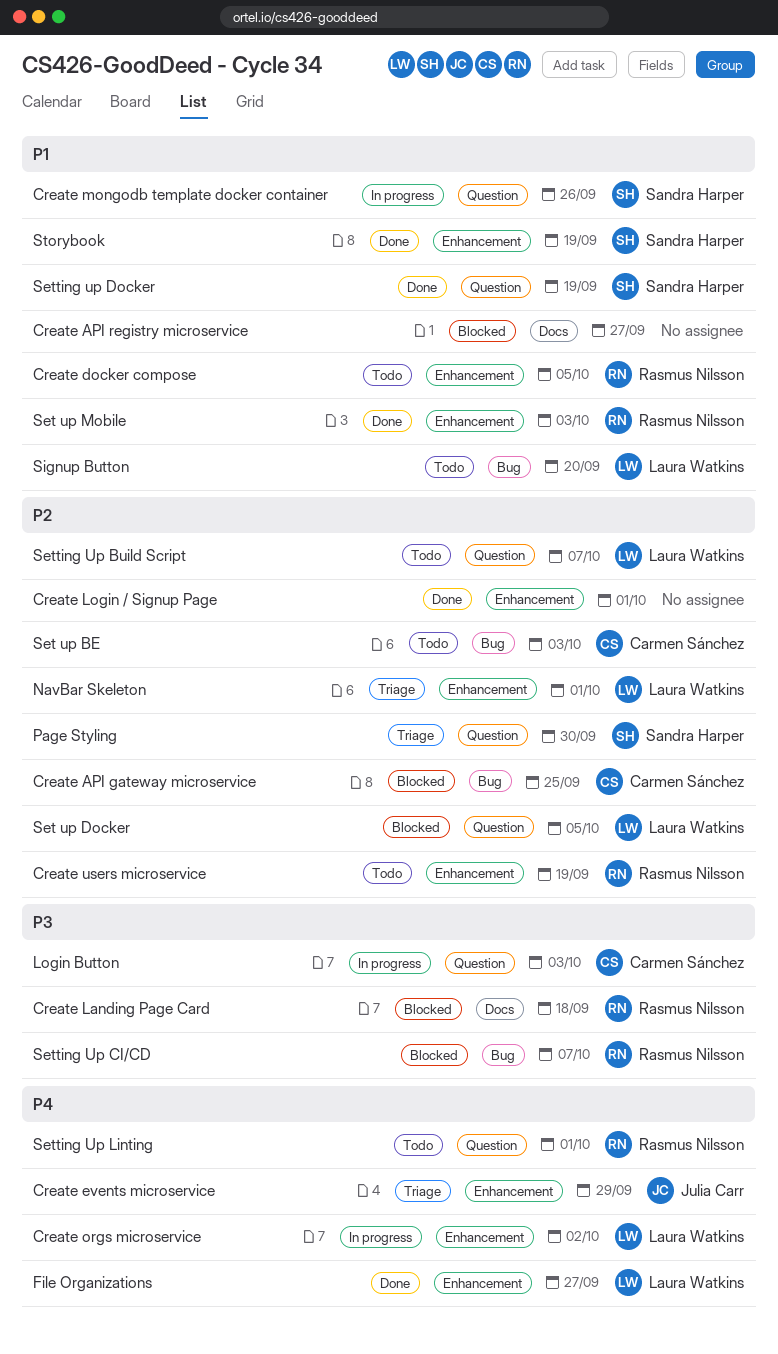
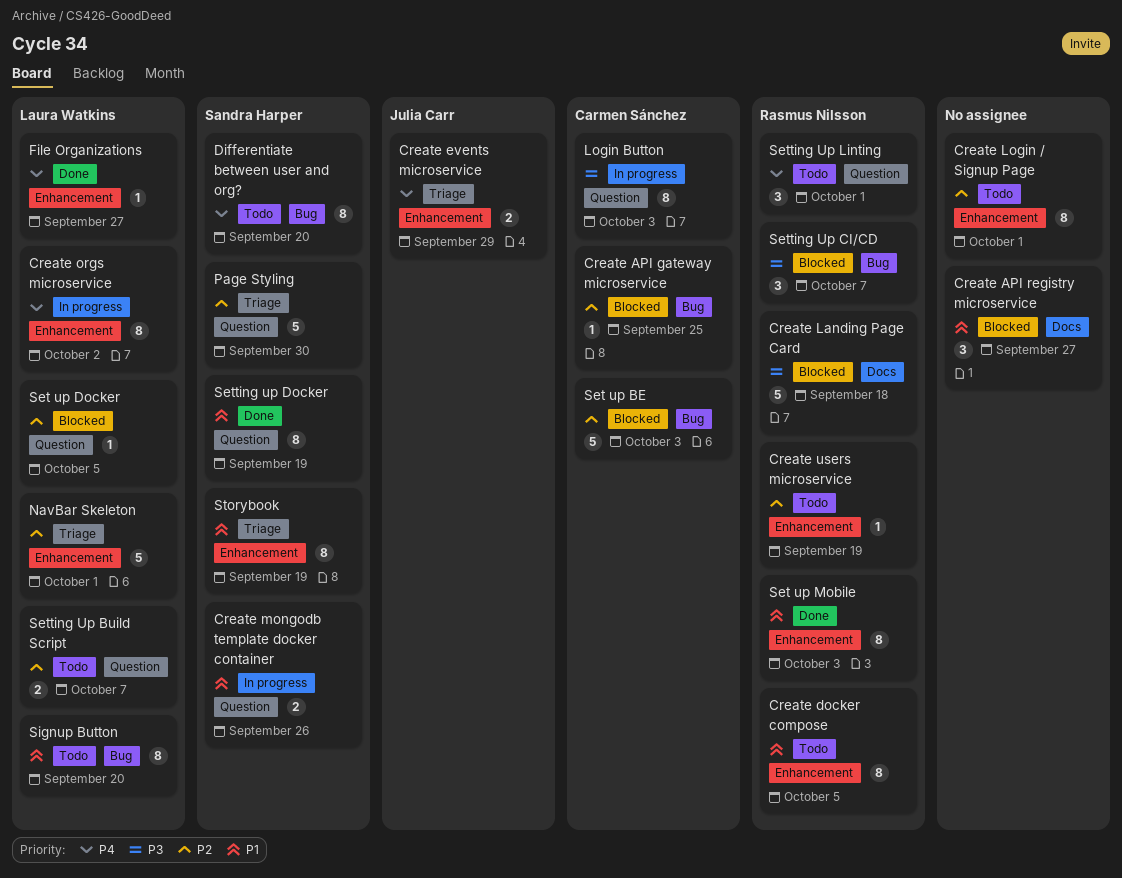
Create Login / Signup Page, status: Done -> Todo
Differentiate between user and org?: none -> present
Set up BE, status: Todo -> Blocked
Storybook, status: Done -> Triage

